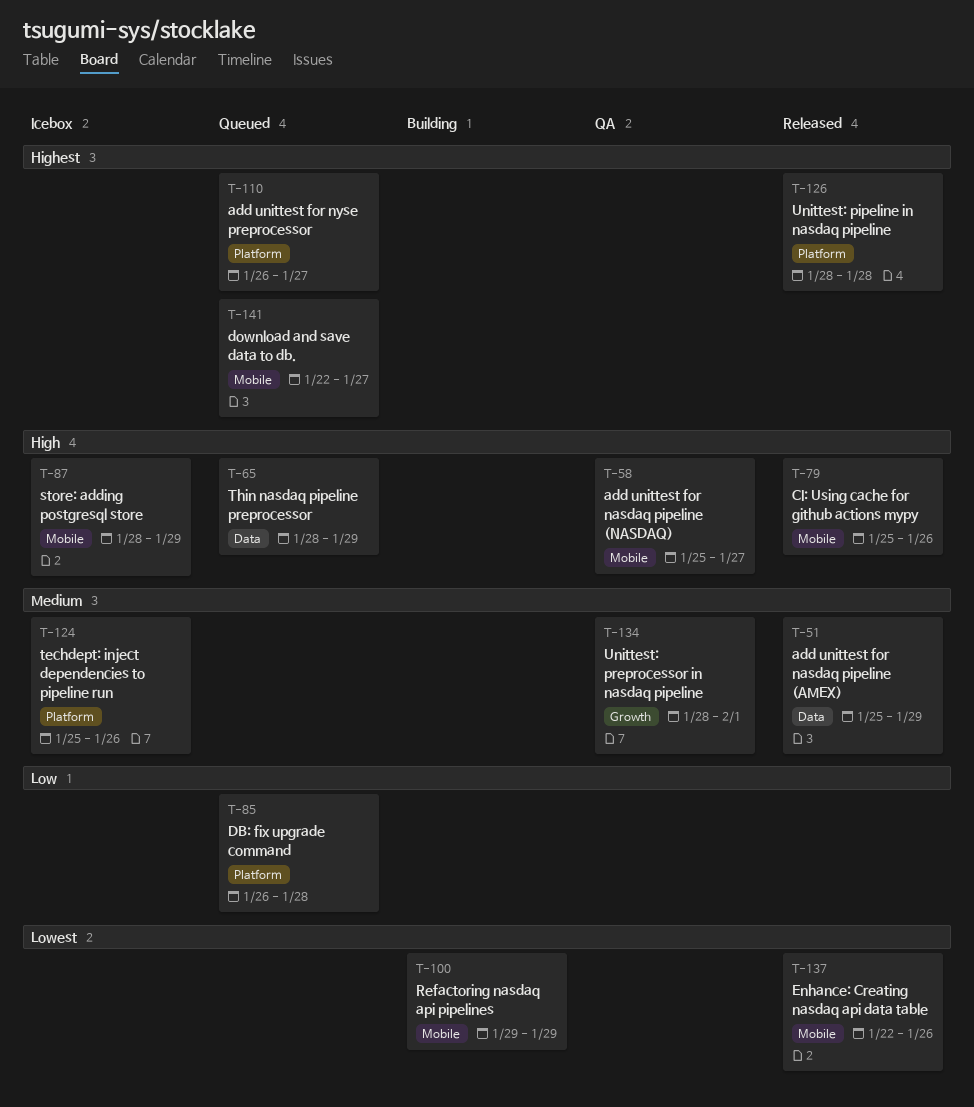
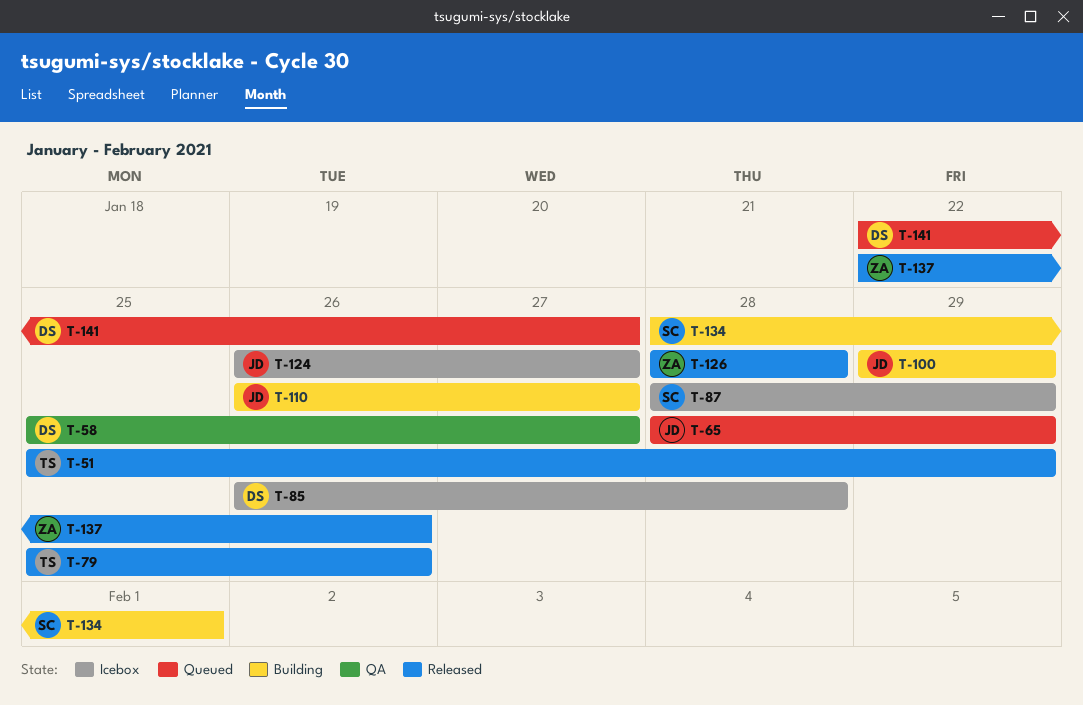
T-85, status: Queued -> Icebox
T-110, status: Queued -> Building
T-124, start: Jan 25 -> Jan 26
T-124, due: Jan 26 -> Jan 27
T-134, status: QA -> Building

